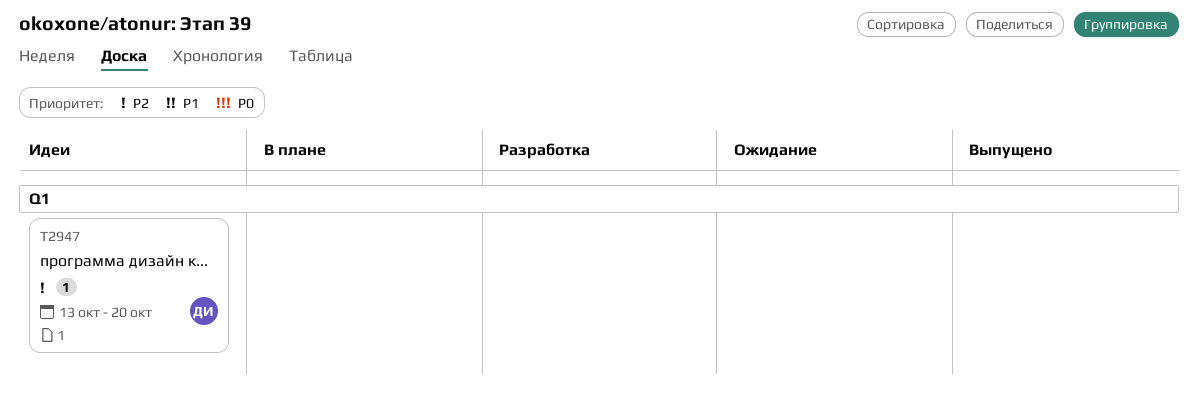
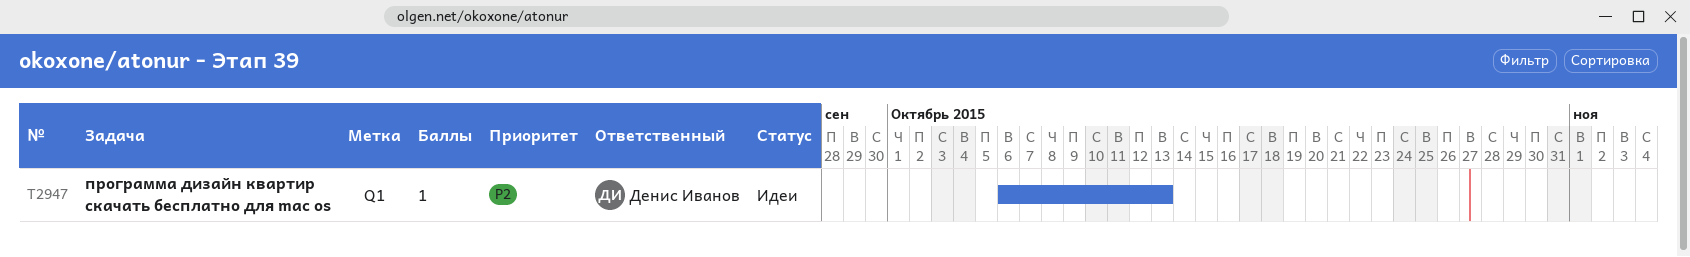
T2947, start: Oct 13 -> Oct 6
T2947, due: Oct 20 -> Oct 13

